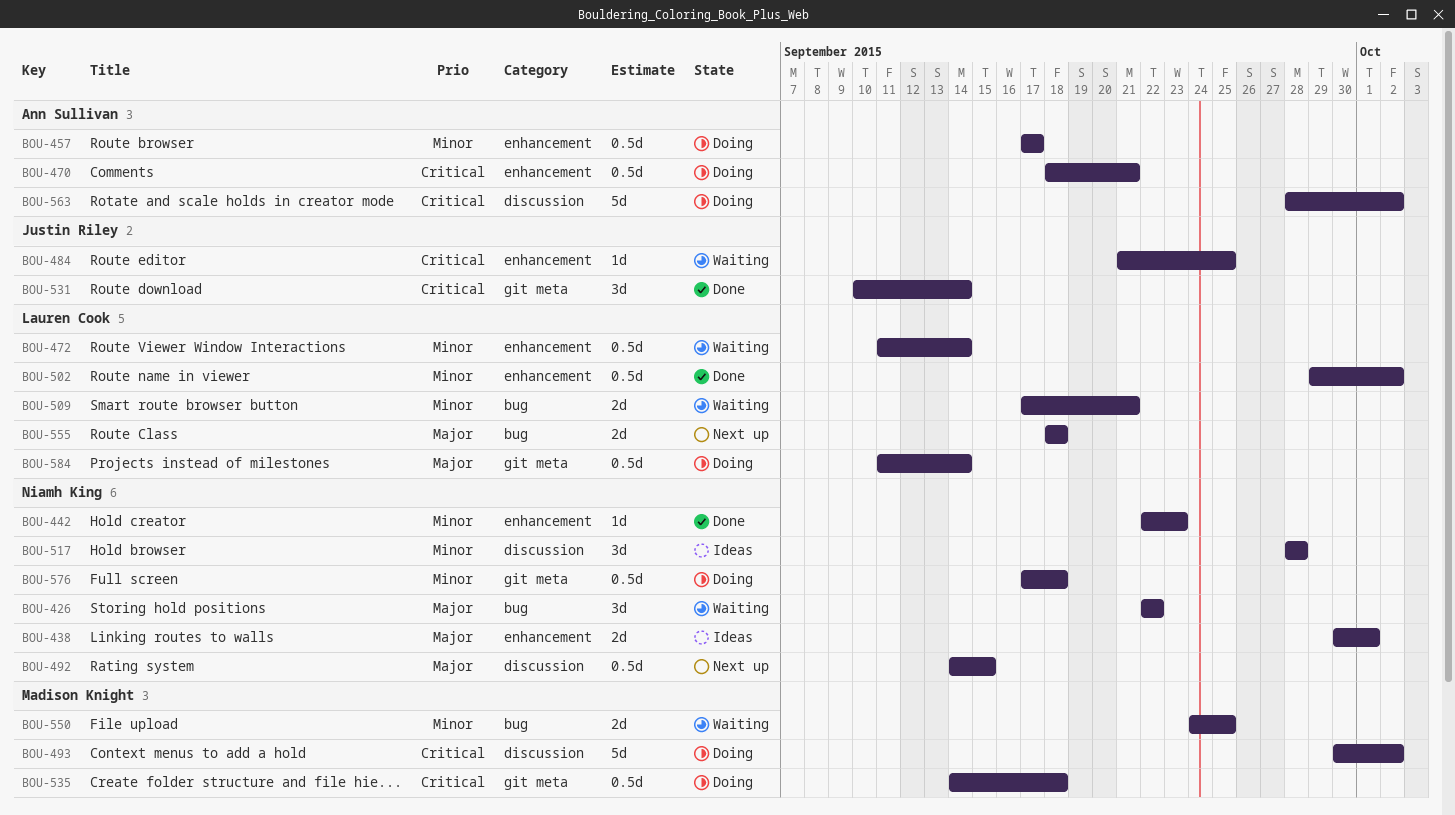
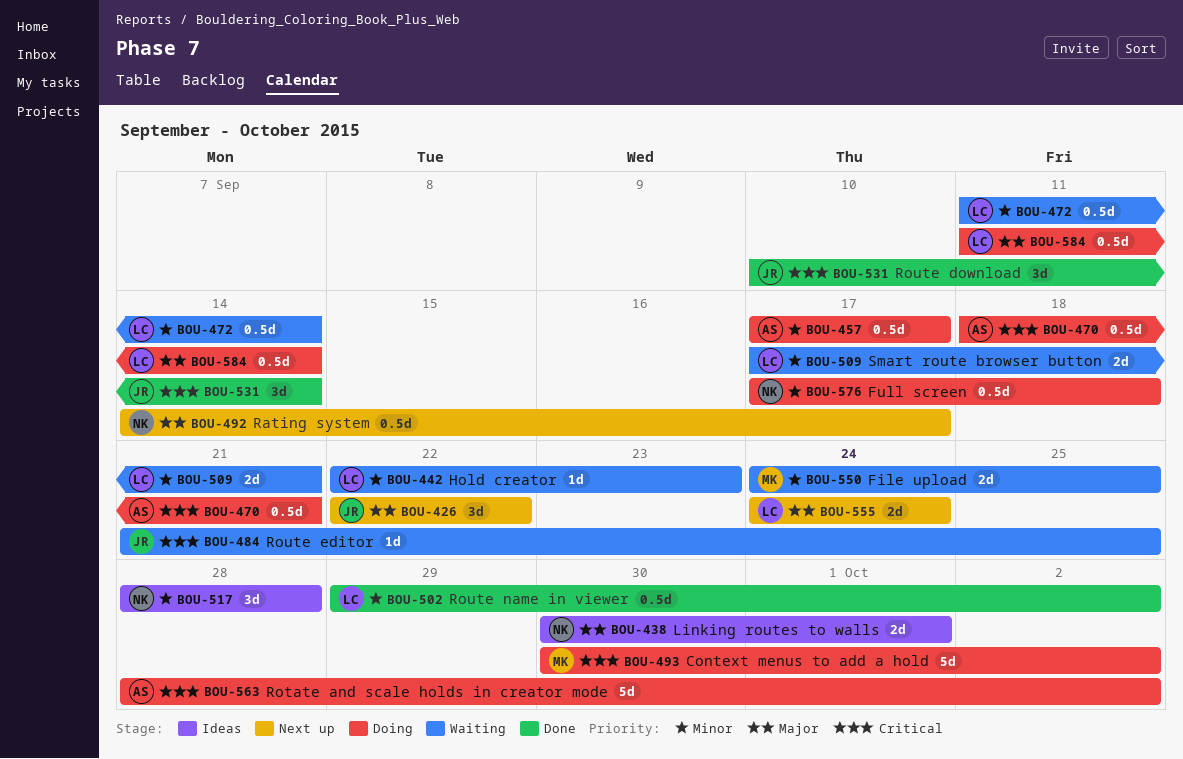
BOU-426, status: Waiting -> Next up
BOU-426, owner: Niamh King -> Justin Riley
BOU-442, status: Done -> Waiting
BOU-442, owner: Niamh King -> Lauren Cook
BOU-492, due: Sep 15 -> Sep 17
BOU-535: present -> none
BOU-555, start: Sep 18 -> Sep 24
BOU-555, due: Sep 18 -> Sep 24

